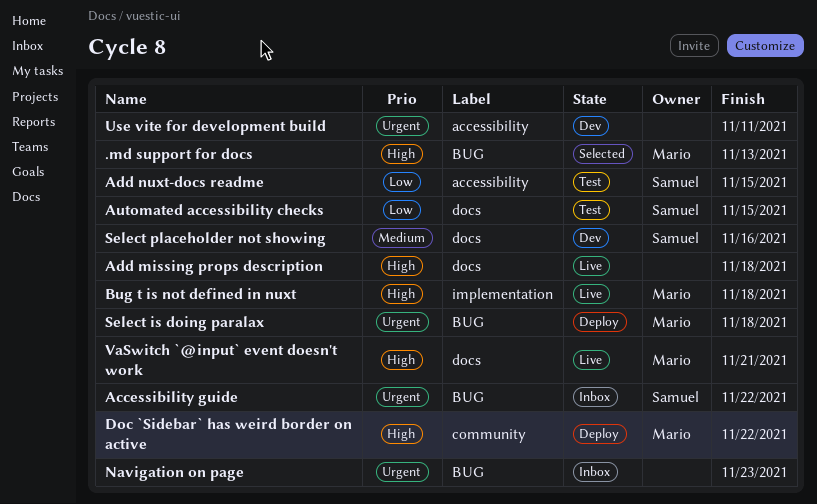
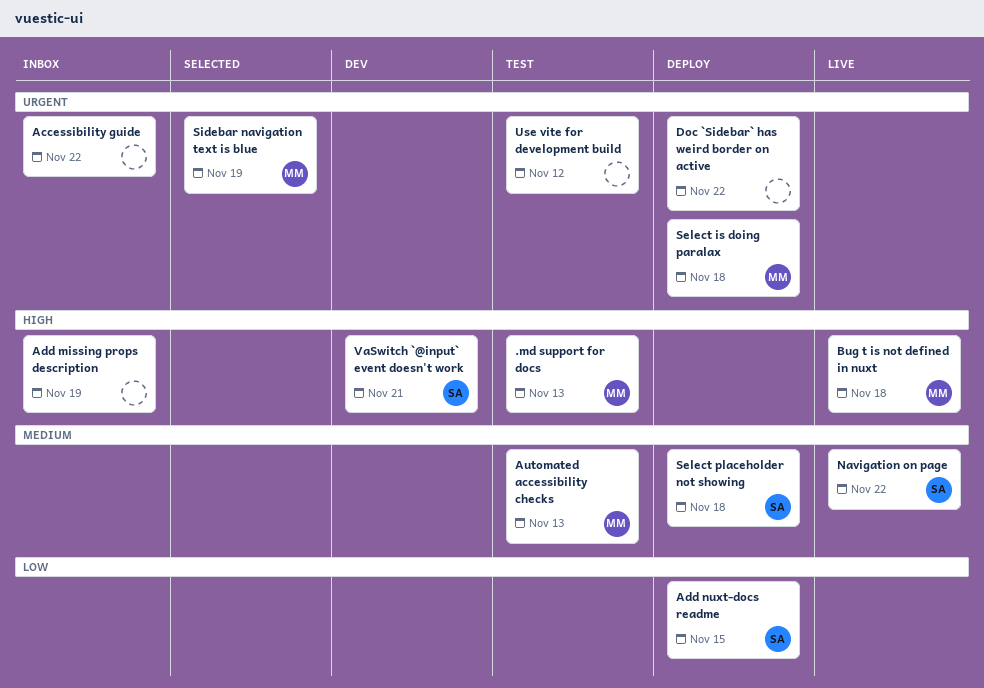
.md support for docs, status: Selected -> Test
Accessibility guide, owner: Samuel -> none
Add missing props description, status: Live -> Inbox
Add missing props description, due: Nov 18 -> Nov 19
Add nuxt-docs readme, status: Test -> Deploy
Automated accessibility checks, owner: Samuel -> Mario
Automated accessibility checks, priority: Low -> Medium
Automated accessibility checks, due: Nov 15 -> Nov 13
Doc `Sidebar` has weird border on active, owner: Mario -> none
Doc `Sidebar` has weird border on active, priority: High -> Urgent
Navigation on page, status: Inbox -> Live
Navigation on page, owner: none -> Samuel
Navigation on page, priority: Urgent -> Medium
Navigation on page, due: Nov 23 -> Nov 22
Select placeholder not showing, status: Dev -> Deploy
Select placeholder not showing, due: Nov 16 -> Nov 18
Sidebar navigation text is blue: none -> present
Use vite for development build, status: Dev -> Test
Use vite for development build, due: Nov 11 -> Nov 12
VaSwitch `@input` event doesn't work, status: Live -> Dev
VaSwitch `@input` event doesn't work, owner: Mario -> Samuel

